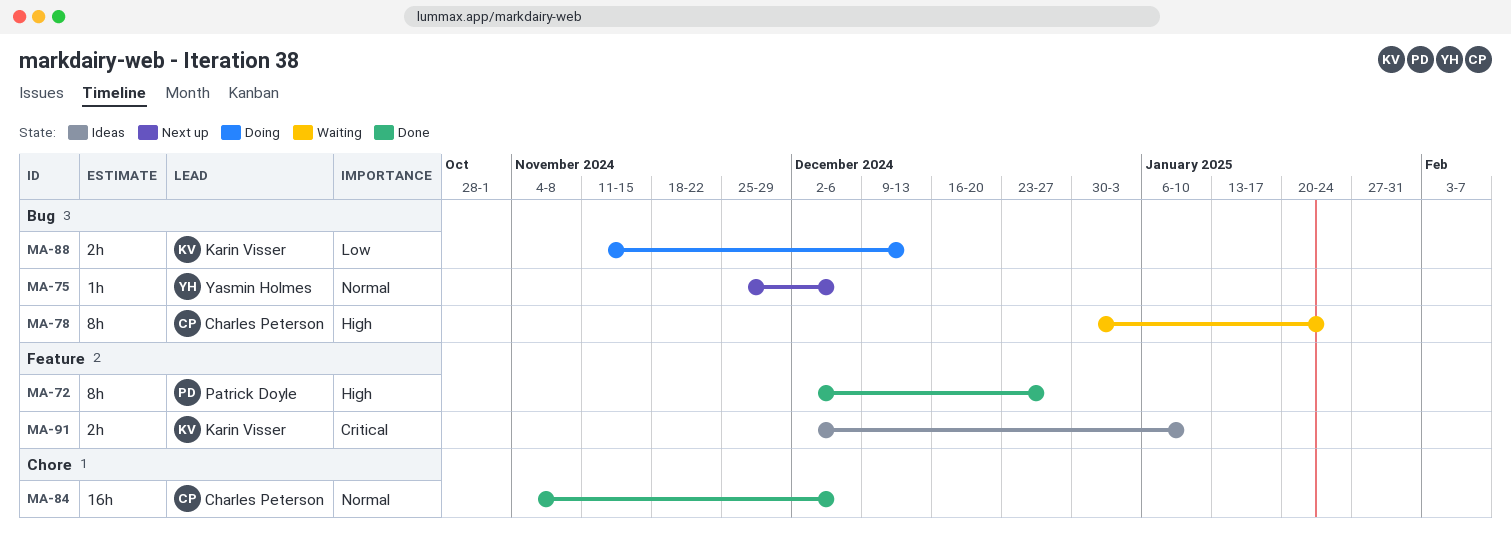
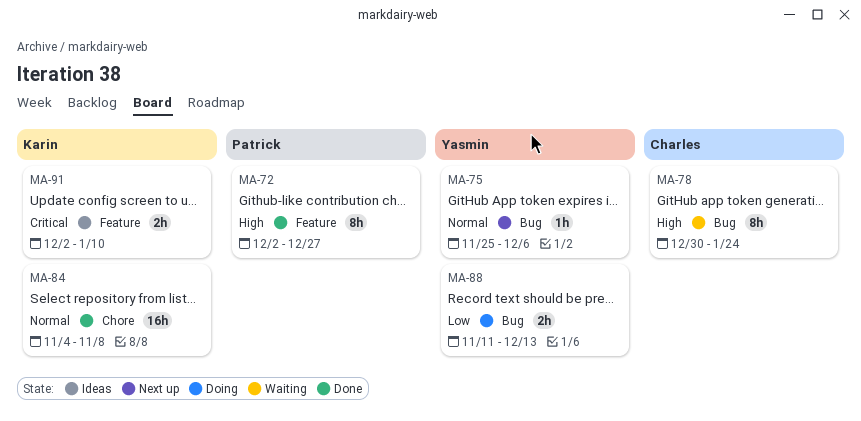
MA-84, owner: Charles Peterson -> Karin Visser
MA-84, due: Dec 6 -> Nov 8
MA-88, owner: Karin Visser -> Yasmin Holmes

